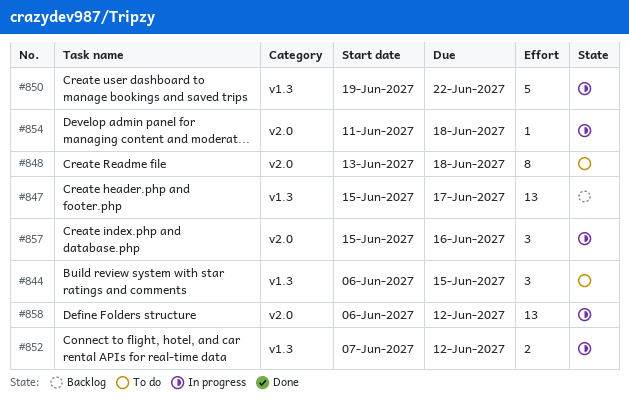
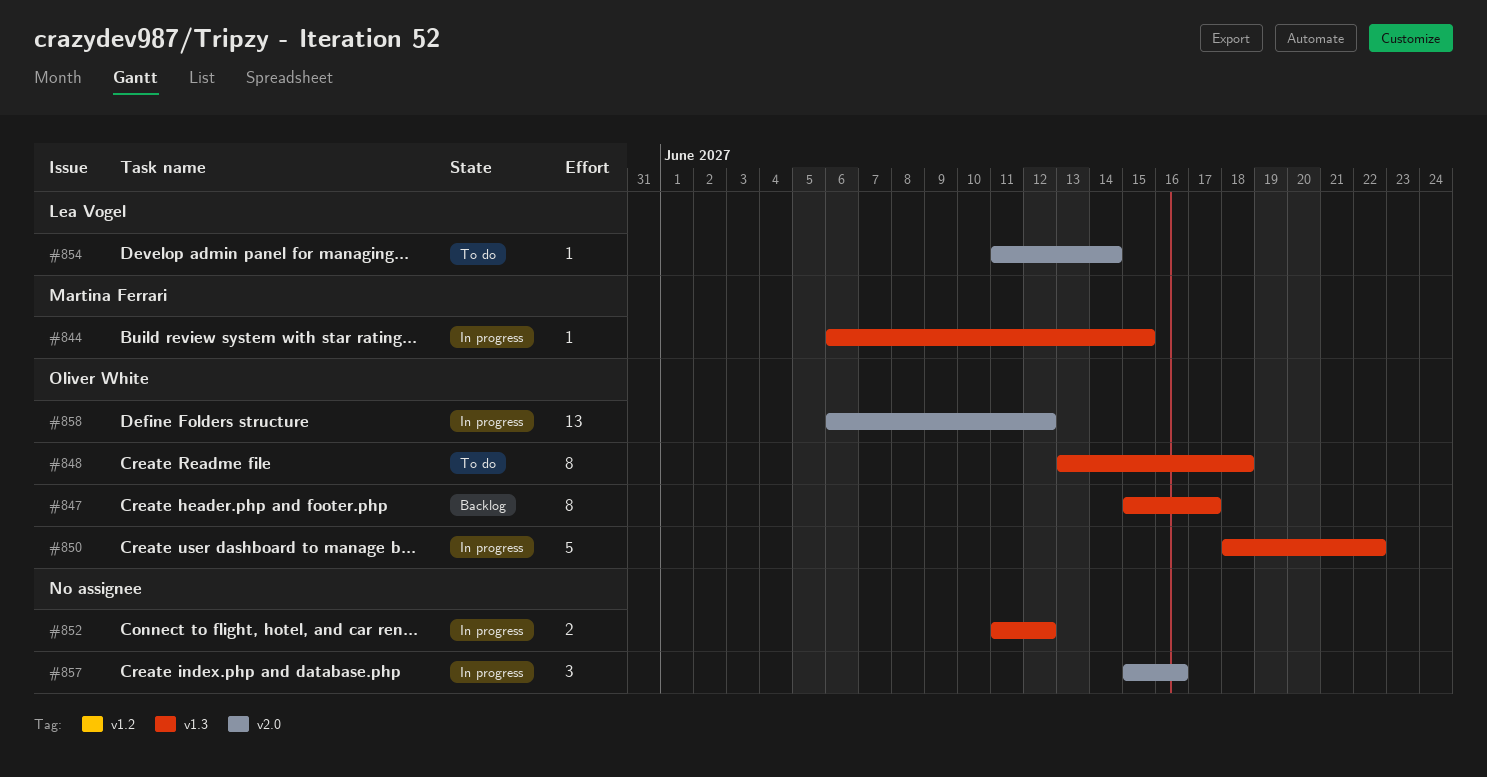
#844, status: To do -> In progress
#844, estimate: 3 -> 1
#847, estimate: 13 -> 8
#848, label: v2.0 -> v1.3
#850, start: Jun 19 -> Jun 18
#852, start: Jun 7 -> Jun 11
#854, status: In progress -> To do
#854, due: Jun 18 -> Jun 14

